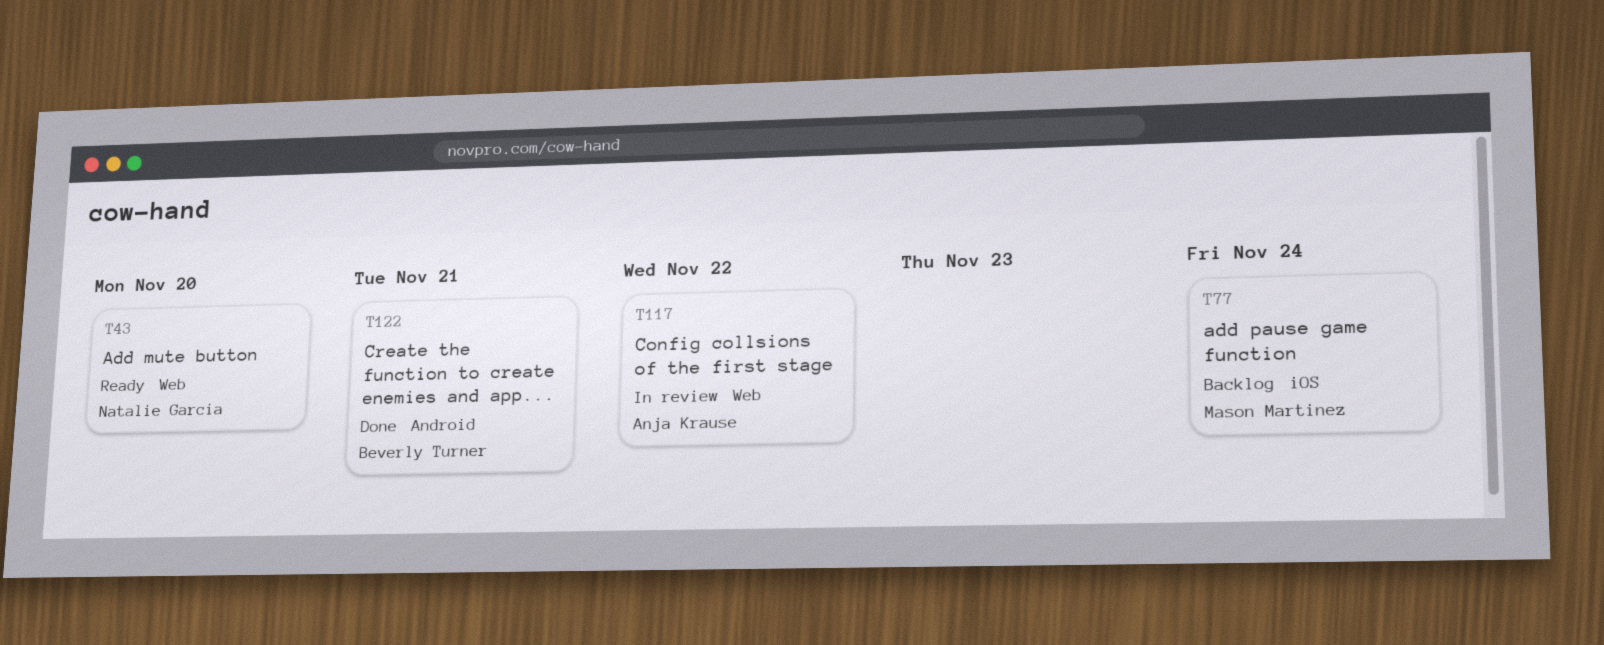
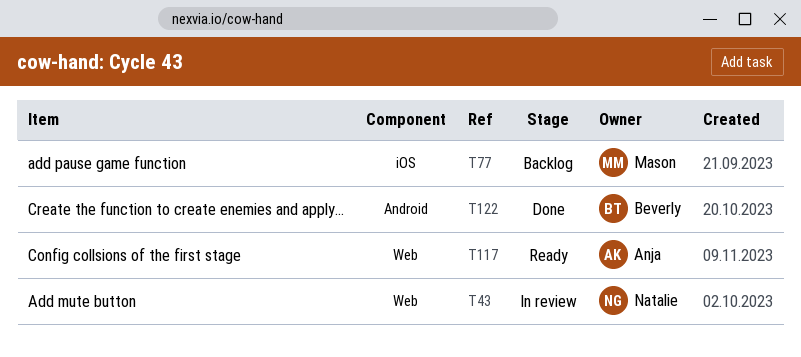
T43, status: Ready -> In review
T117, status: In review -> Ready

